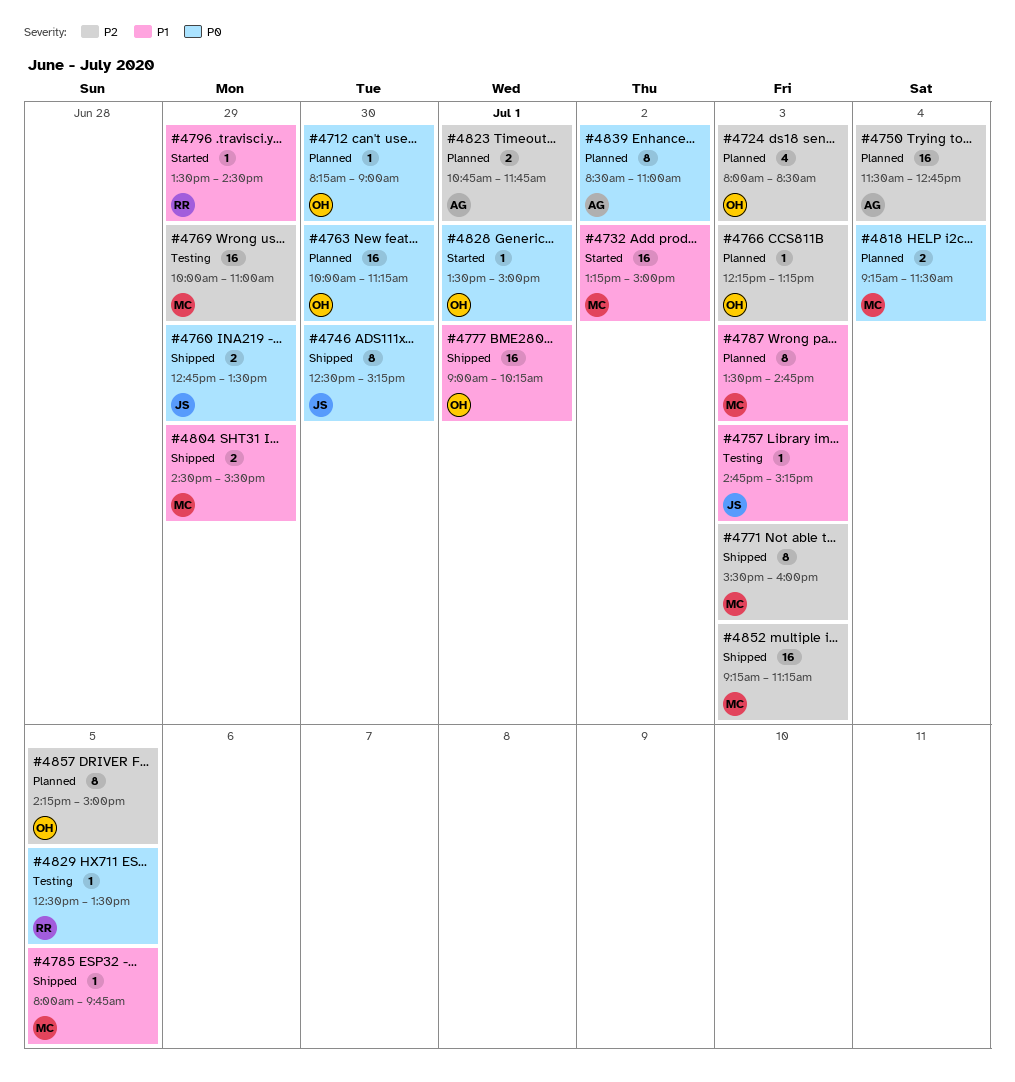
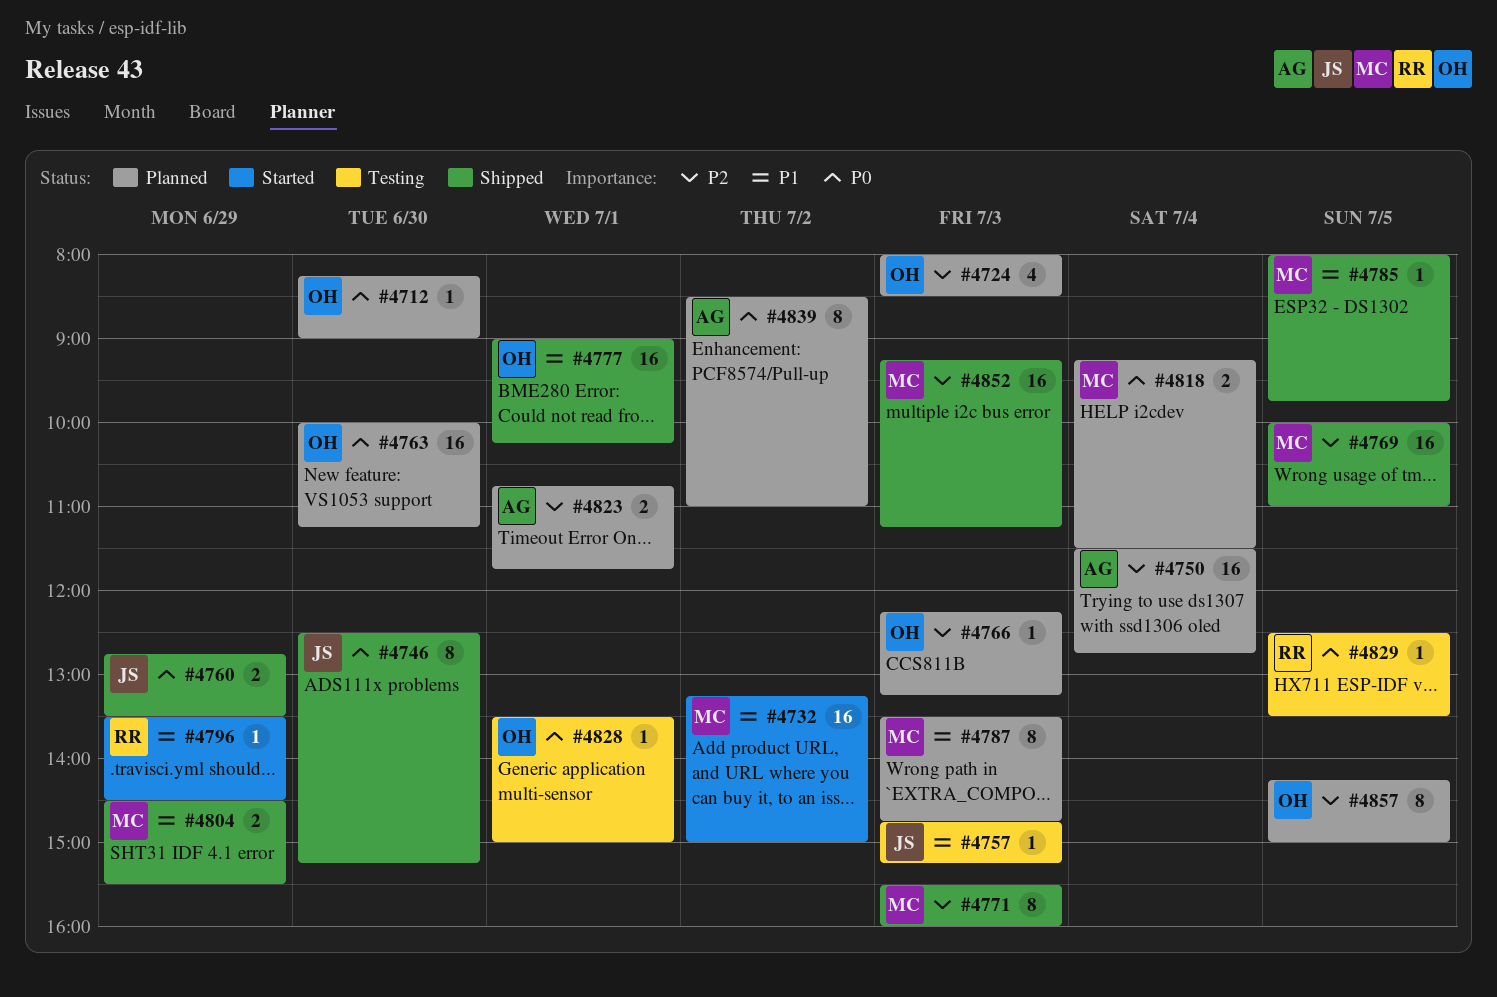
#4769, status: Testing -> Shipped
#4769, day: Jun 29 -> Jul 5
#4828, status: Started -> Testing

